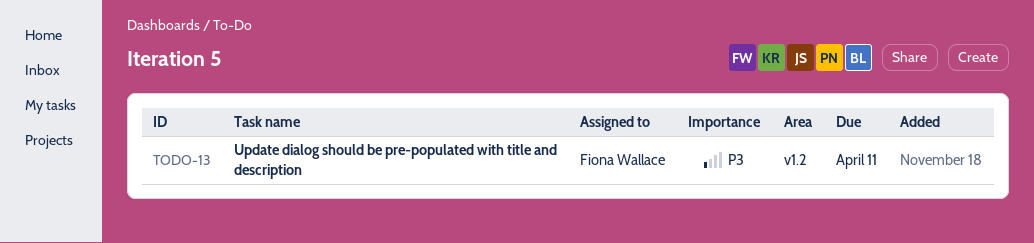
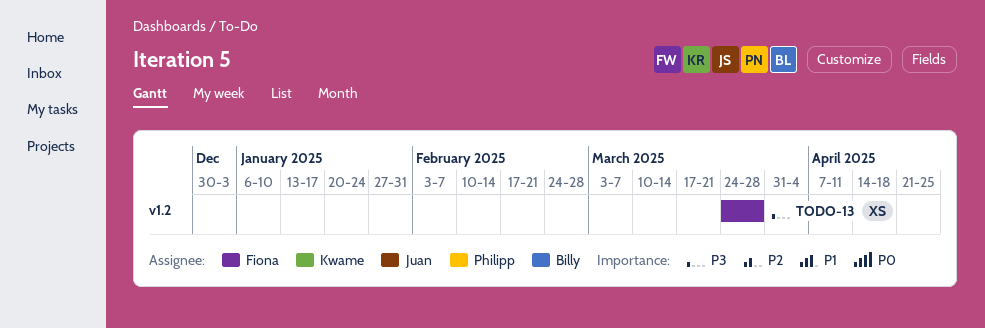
TODO-13, due: Apr 11 -> Mar 28

